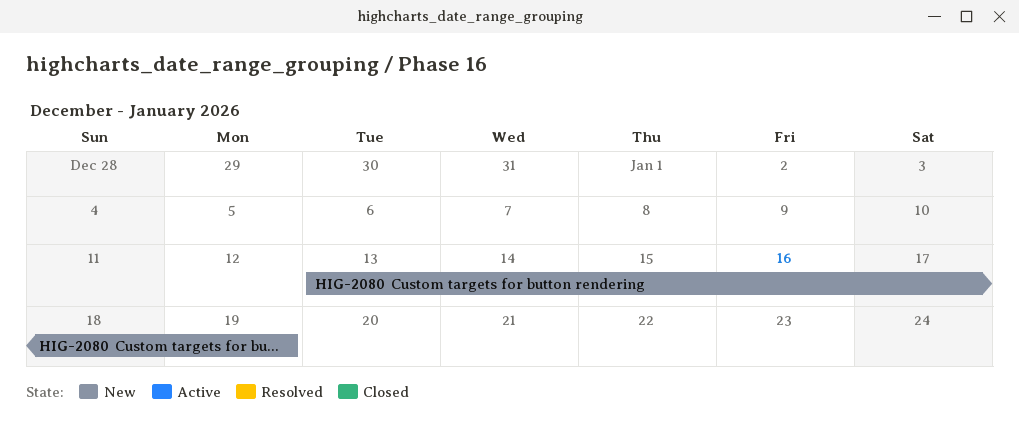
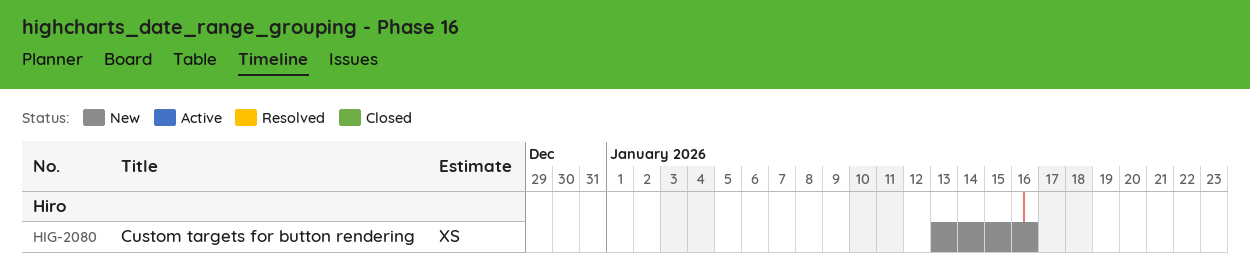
HIG-2080, due: Jan 19 -> Jan 16

